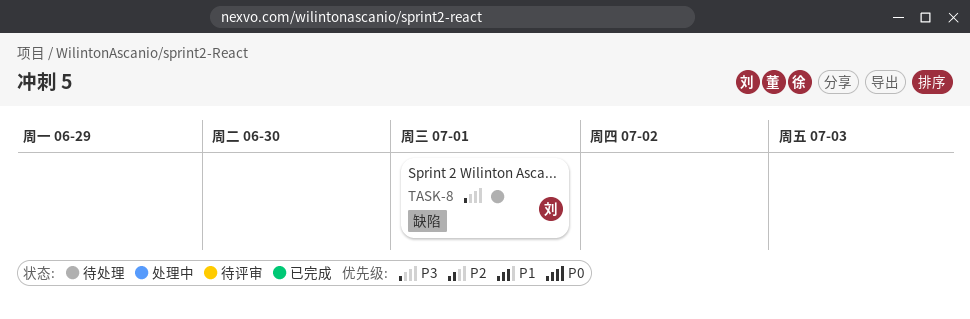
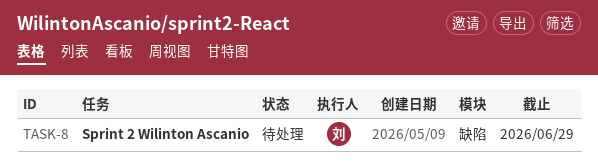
TASK-8, due: Jul 1 -> Jun 29

